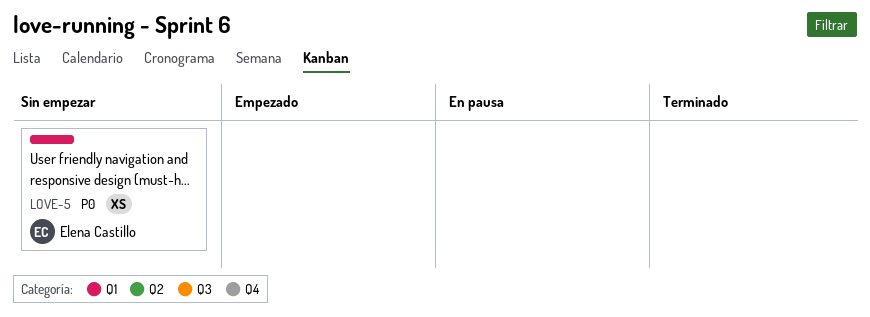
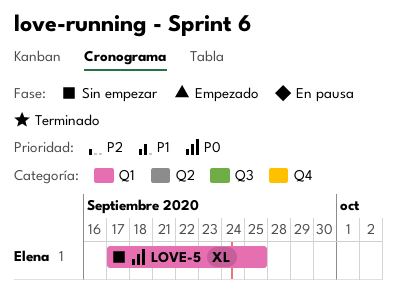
LOVE-5, estimate: XS -> XL

